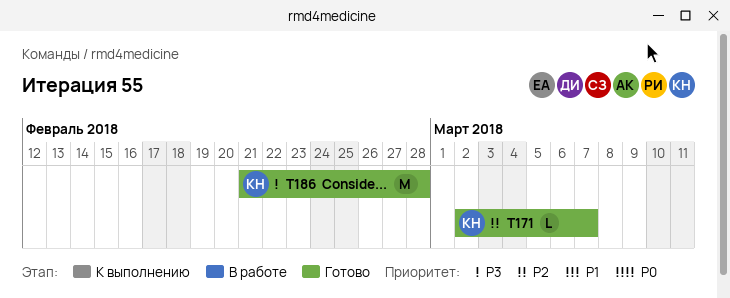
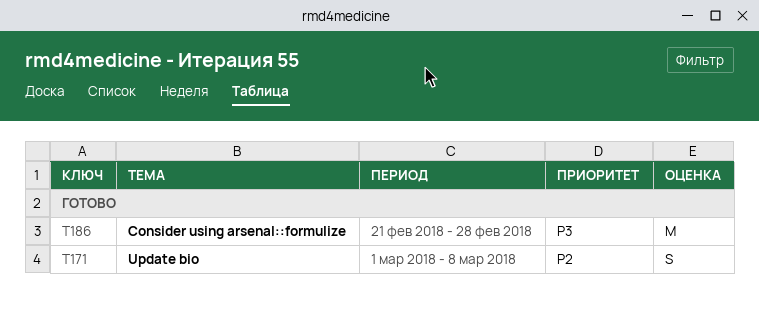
T171, estimate: L -> S
T171, start: Mar 2 -> Mar 1
T171, due: Mar 7 -> Mar 8

